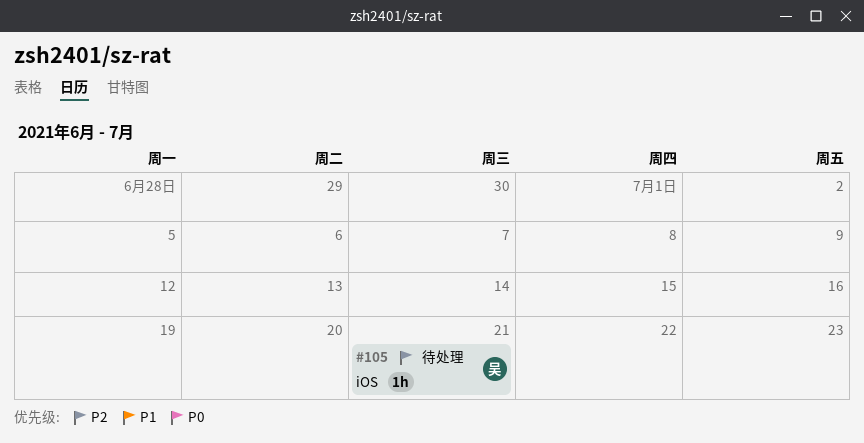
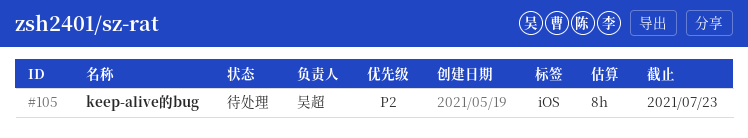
#105, estimate: 1h -> 8h
#105, due: Jul 21 -> Jul 23

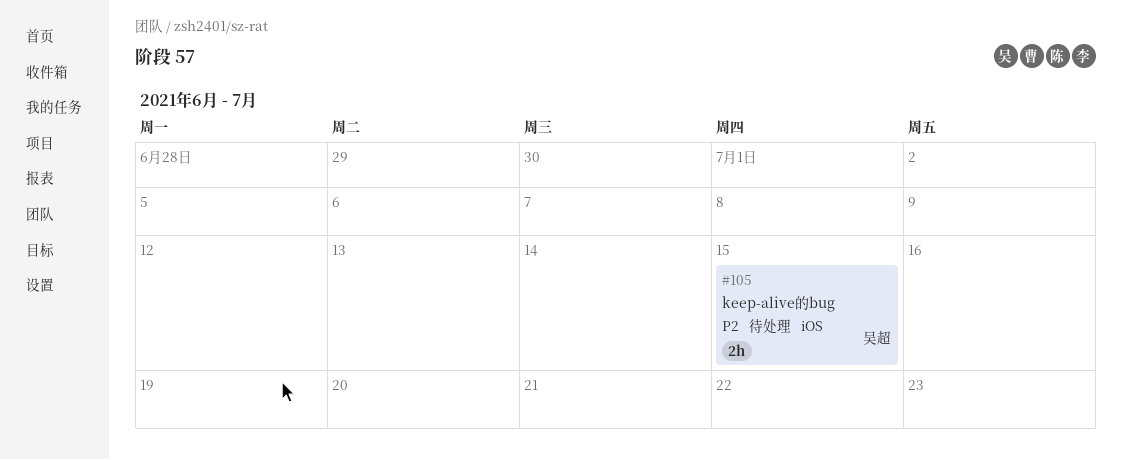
#105, estimate: 8h -> 2h
#105, due: Jul 23 -> Jul 15

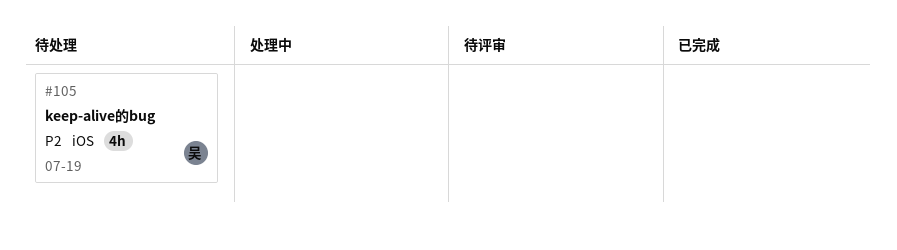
#105, estimate: 2h -> 4h
#105, due: Jul 15 -> Jul 19

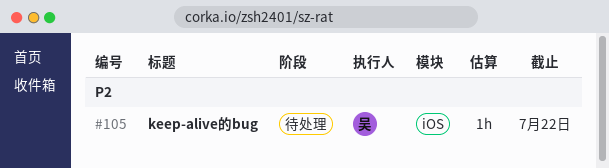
#105, estimate: 4h -> 1h
#105, due: Jul 19 -> Jul 22

